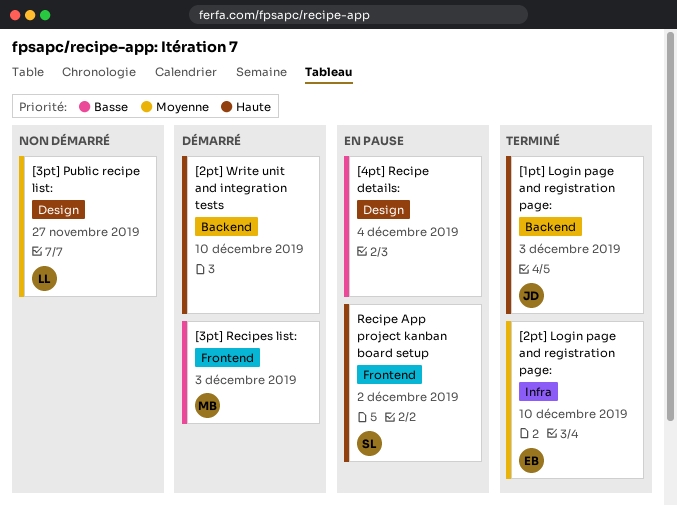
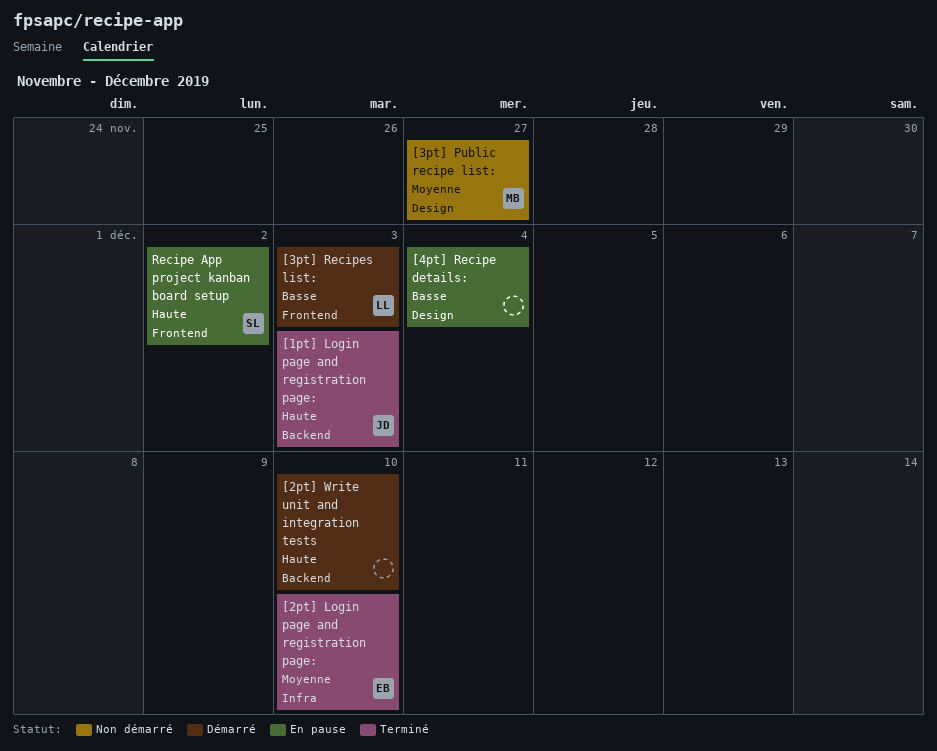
[3pt] Public recipe list:, owner: LL -> MB
[3pt] Recipes list:, owner: MB -> LL

